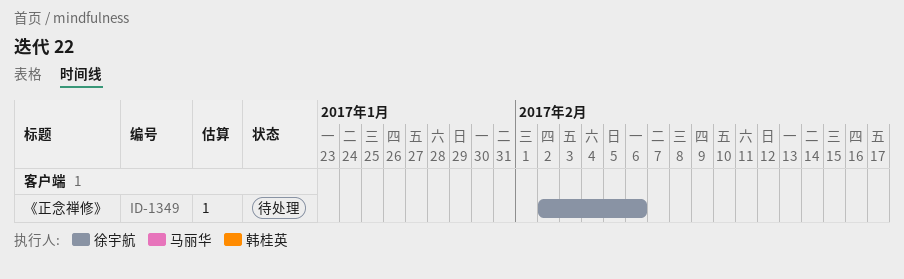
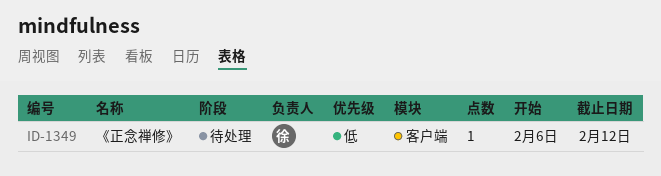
ID-1349, start: Feb 2 -> Feb 6
ID-1349, due: Feb 6 -> Feb 12

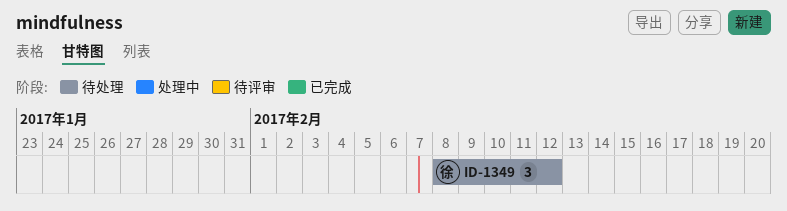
ID-1349, estimate: 1 -> 3
ID-1349, start: Feb 6 -> Feb 8

